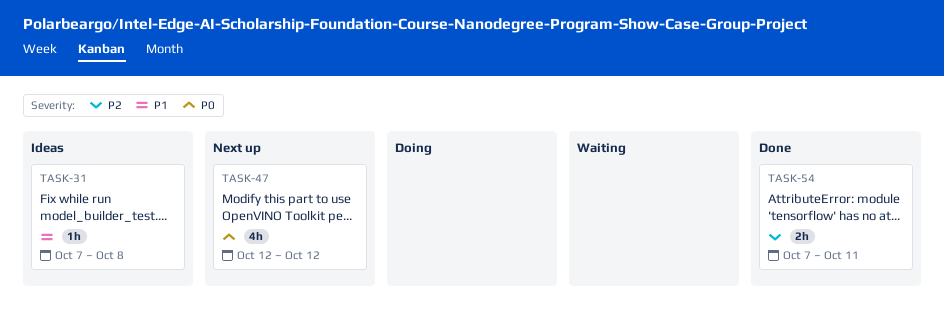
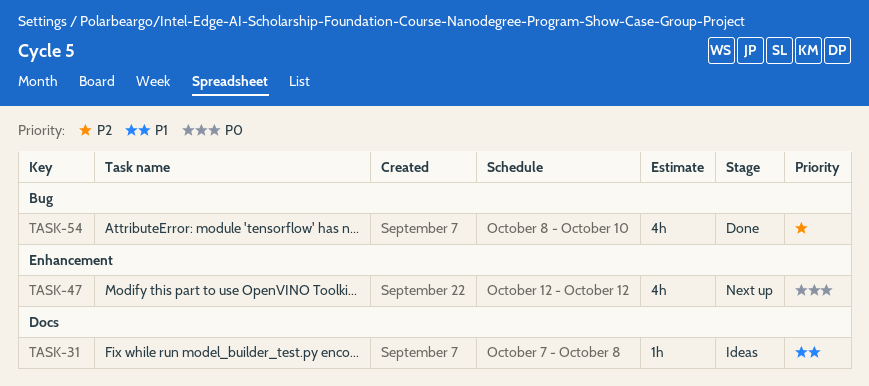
TASK-54, estimate: 2h -> 4h
TASK-54, start: Oct 7 -> Oct 8
TASK-54, due: Oct 11 -> Oct 10

